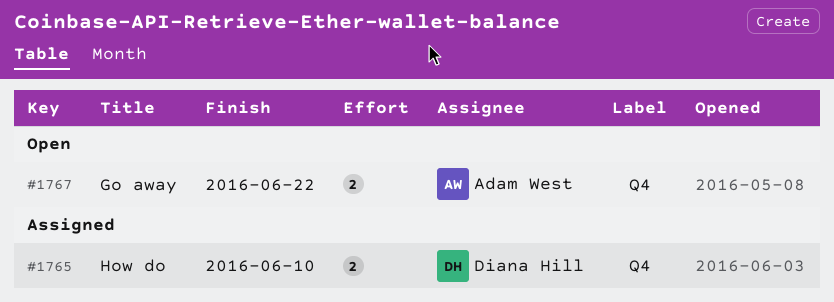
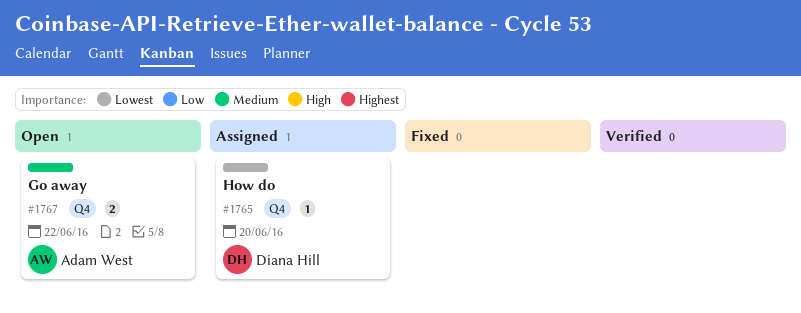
#1765, estimate: 2 -> 1
#1765, due: Jun 10 -> Jun 20

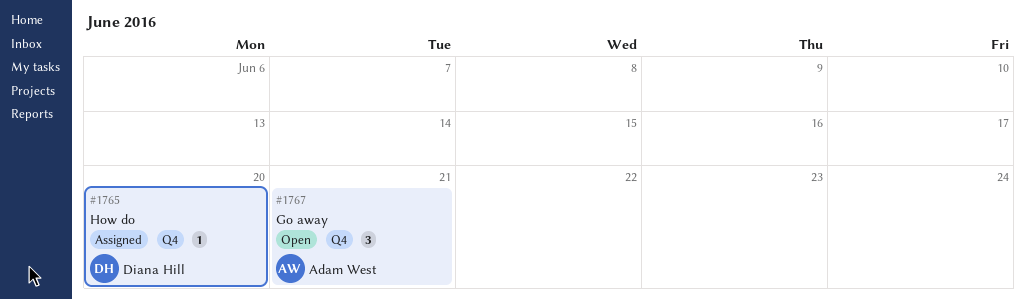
#1767, estimate: 2 -> 3
#1767, due: Jun 22 -> Jun 21

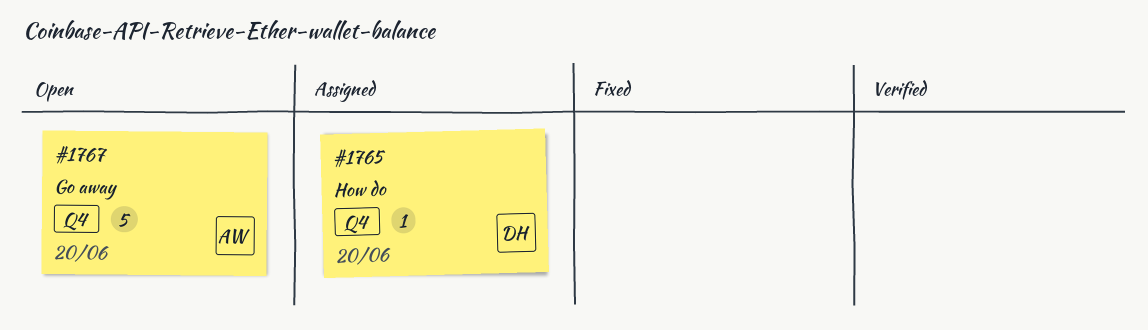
#1767, estimate: 3 -> 5
#1767, due: Jun 21 -> Jun 20

